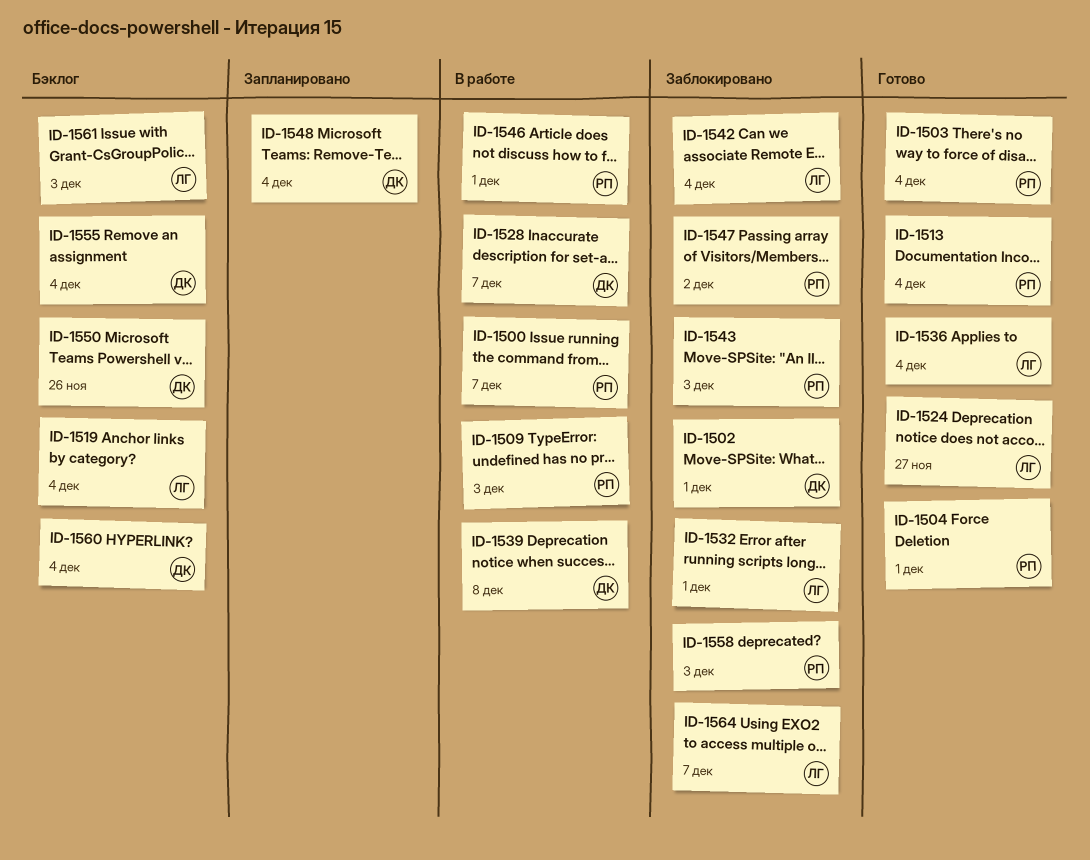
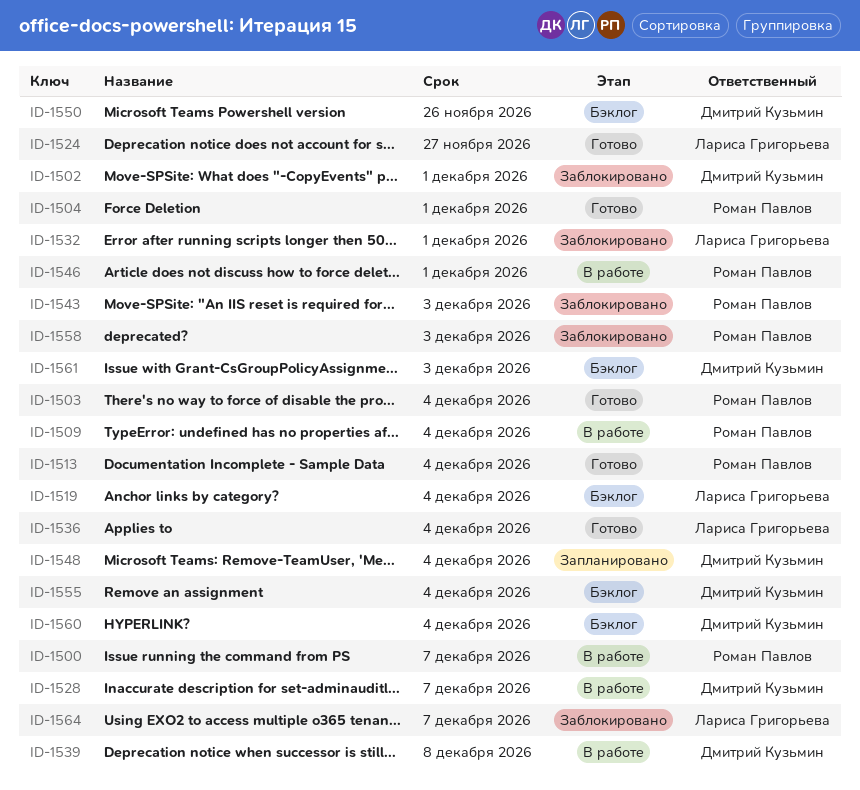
ID-1509, due: Dec 3 -> Dec 4
ID-1542: present -> none
ID-1547: present -> none
ID-1561, owner: Лариса Григорьева -> Дмитрий Кузьмин

